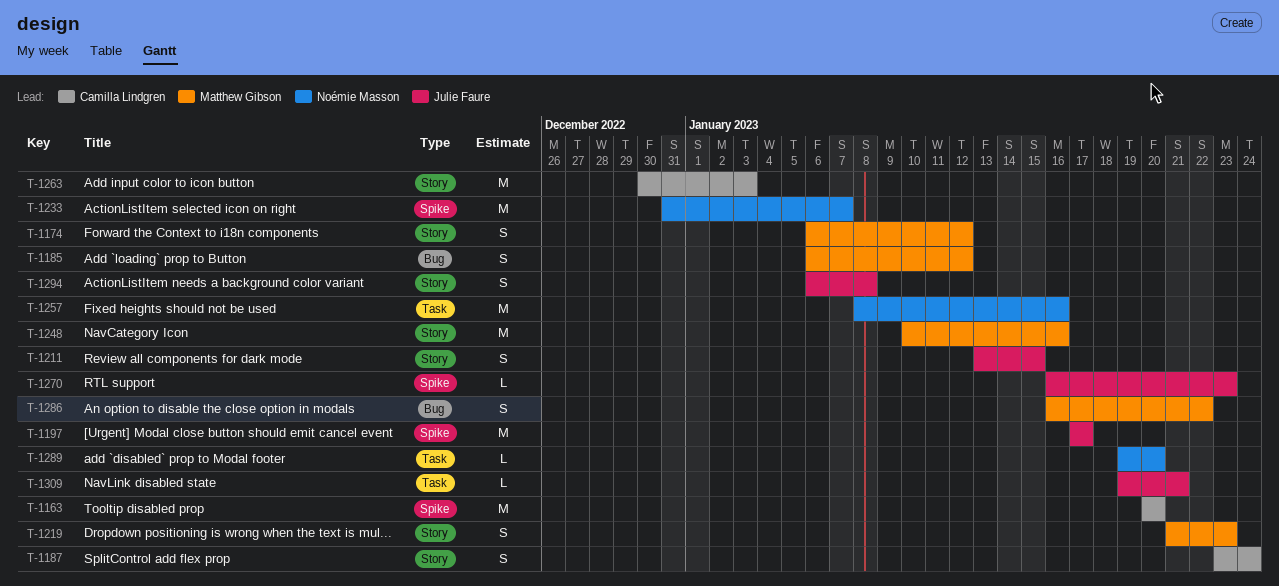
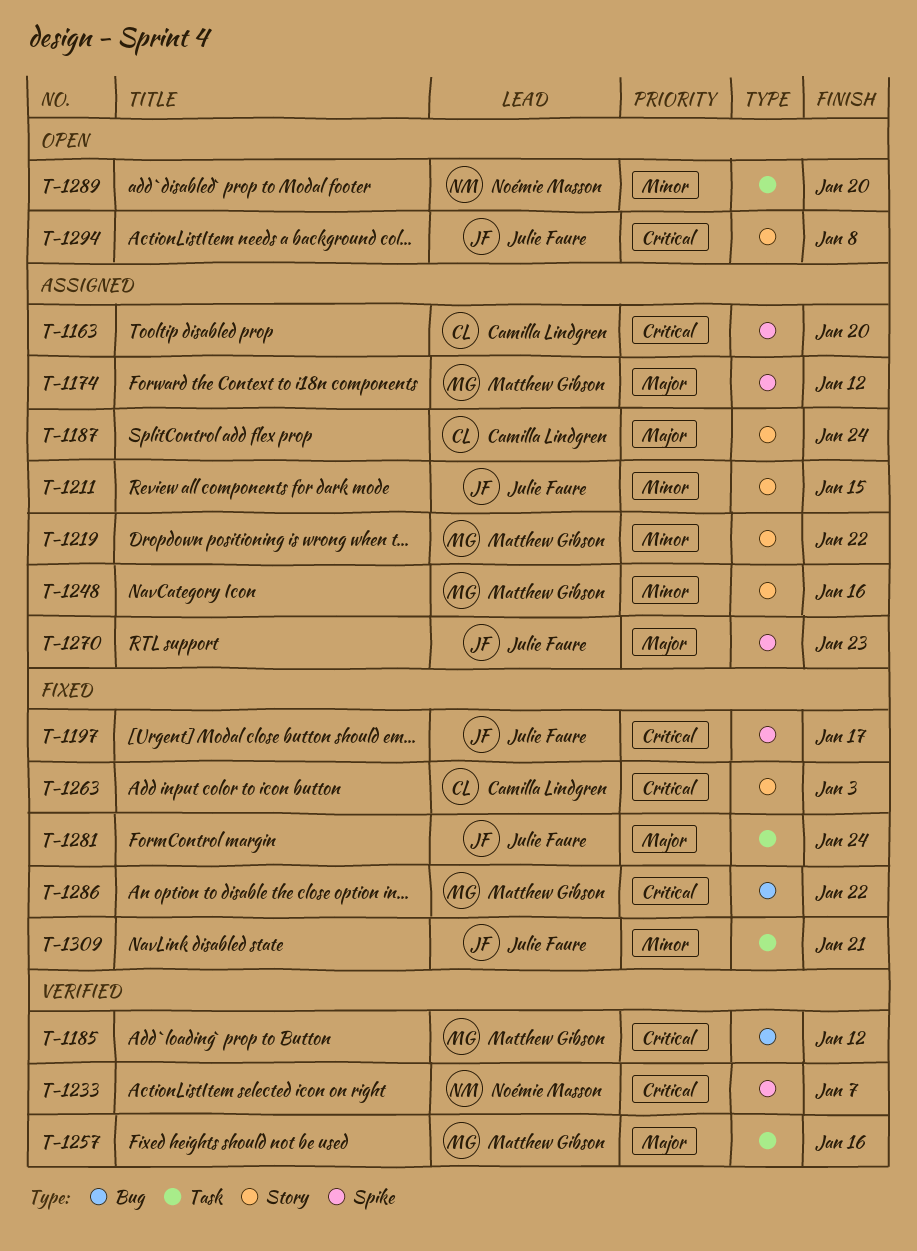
T-1174, label: Story -> Spike
T-1219, due: Jan 23 -> Jan 22
T-1257, owner: Noémie Masson -> Matthew Gibson
T-1281: none -> present

